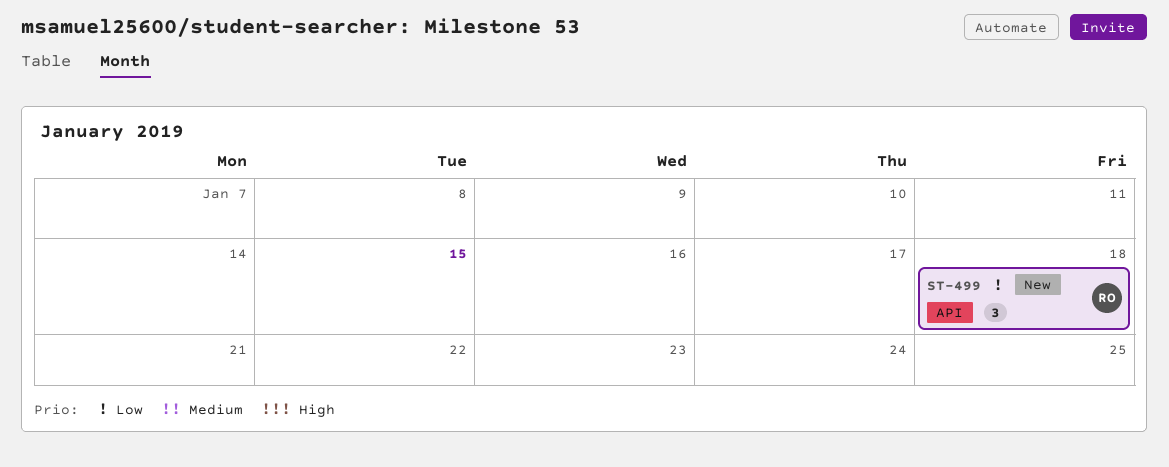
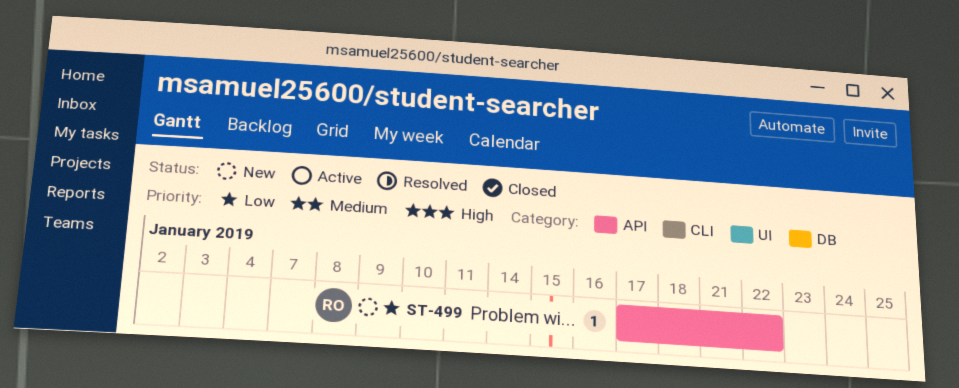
ST-499, estimate: 3 -> 1
ST-499, due: Jan 18 -> Jan 22

